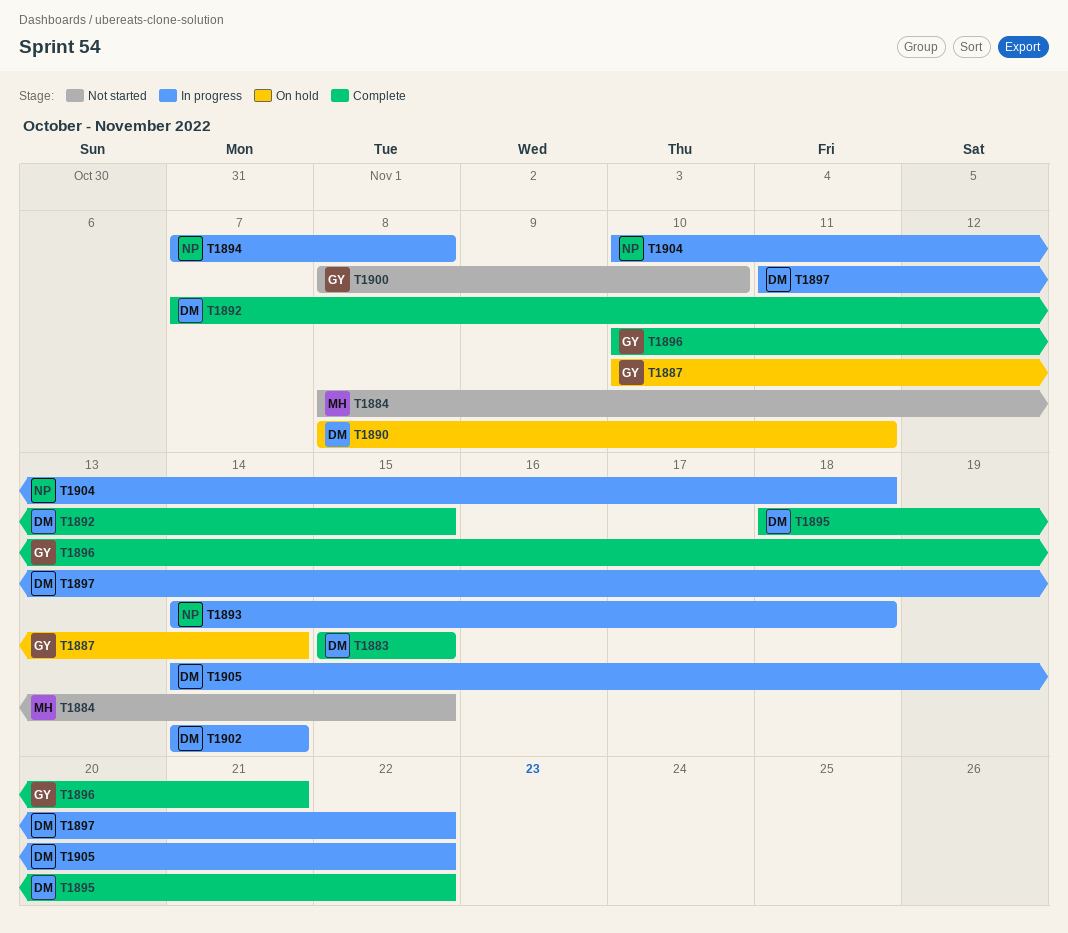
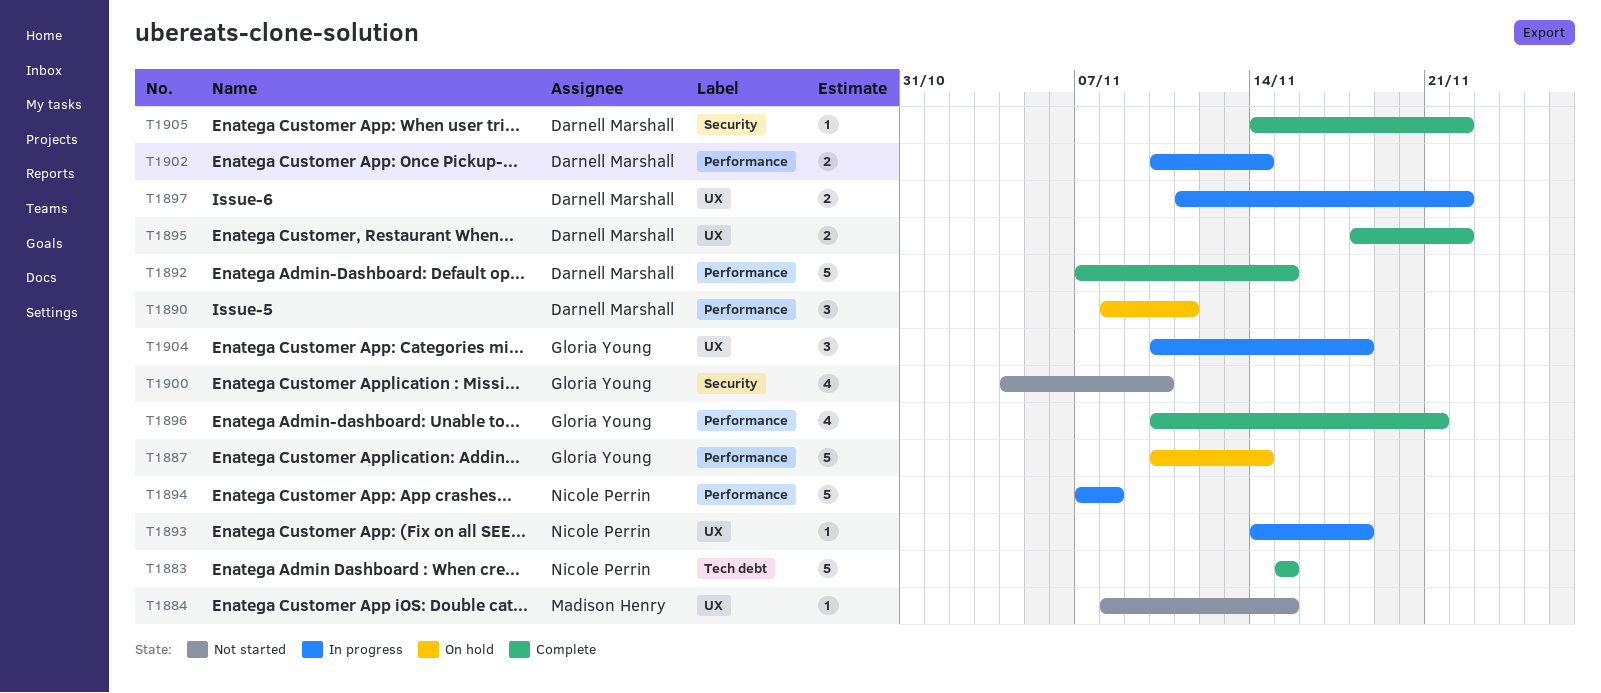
T1883, owner: Darnell Marshall -> Nicole Perrin
T1900, start: Nov 8 -> Nov 4
T1902, start: Nov 14 -> Nov 10
T1904, owner: Nicole Perrin -> Gloria Young
T1905, status: In progress -> Complete

